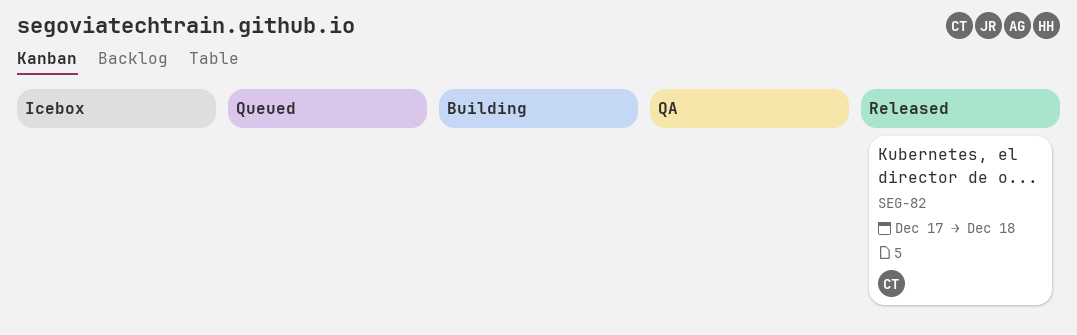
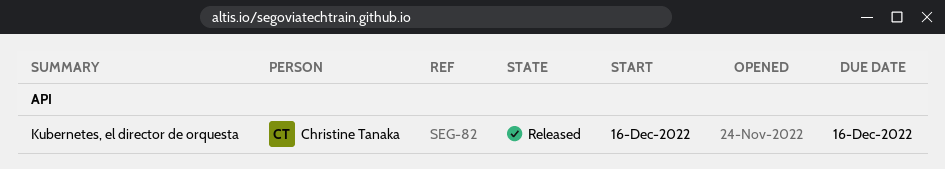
SEG-82, start: Dec 17 -> Dec 16
SEG-82, due: Dec 18 -> Dec 16

